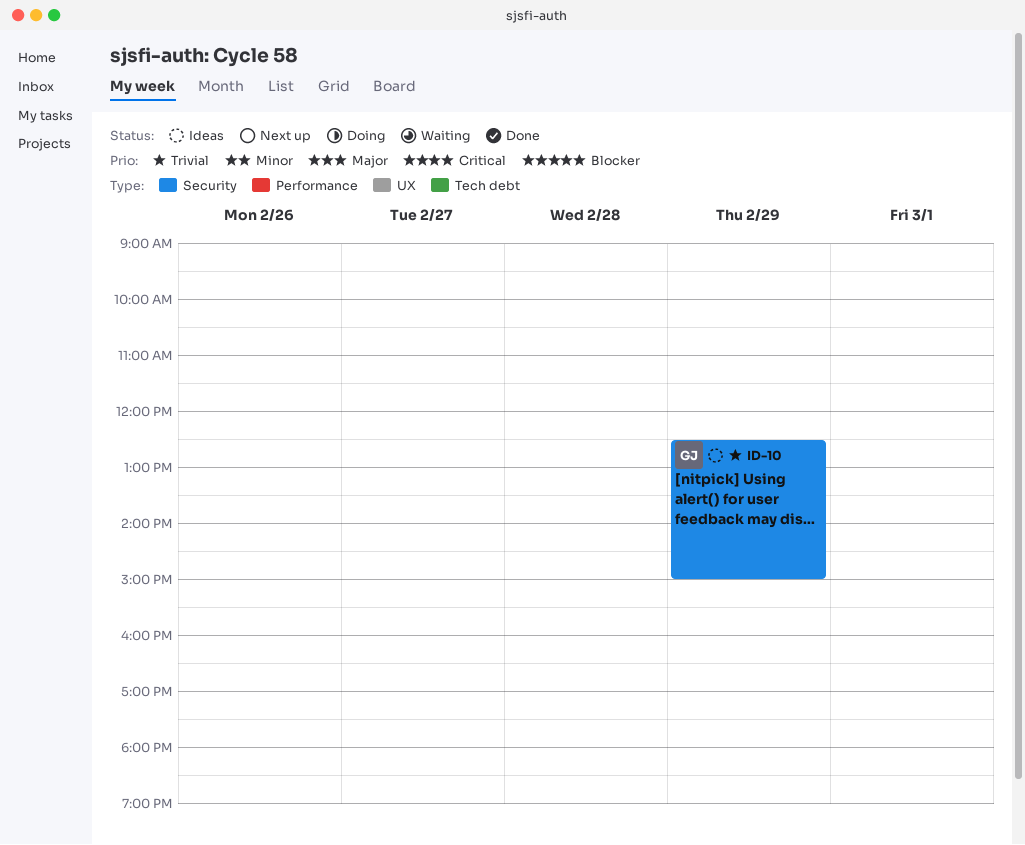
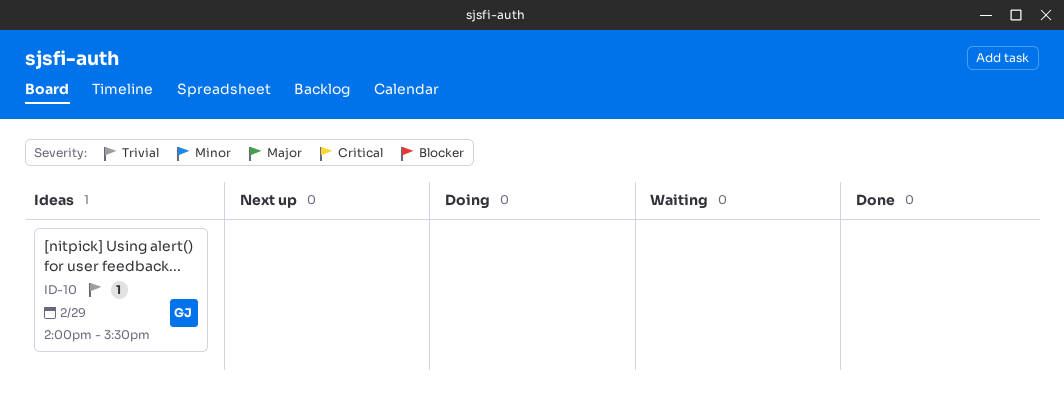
ID-10, begins: 12:30 -> 14:00
ID-10, ends: 15:00 -> 15:30

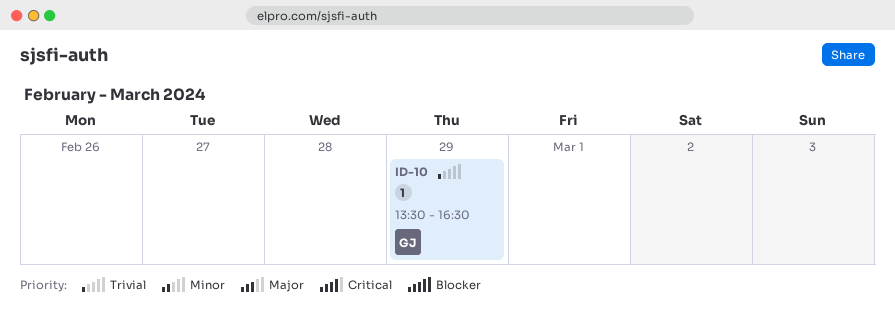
ID-10, begins: 14:00 -> 13:30
ID-10, ends: 15:30 -> 16:30

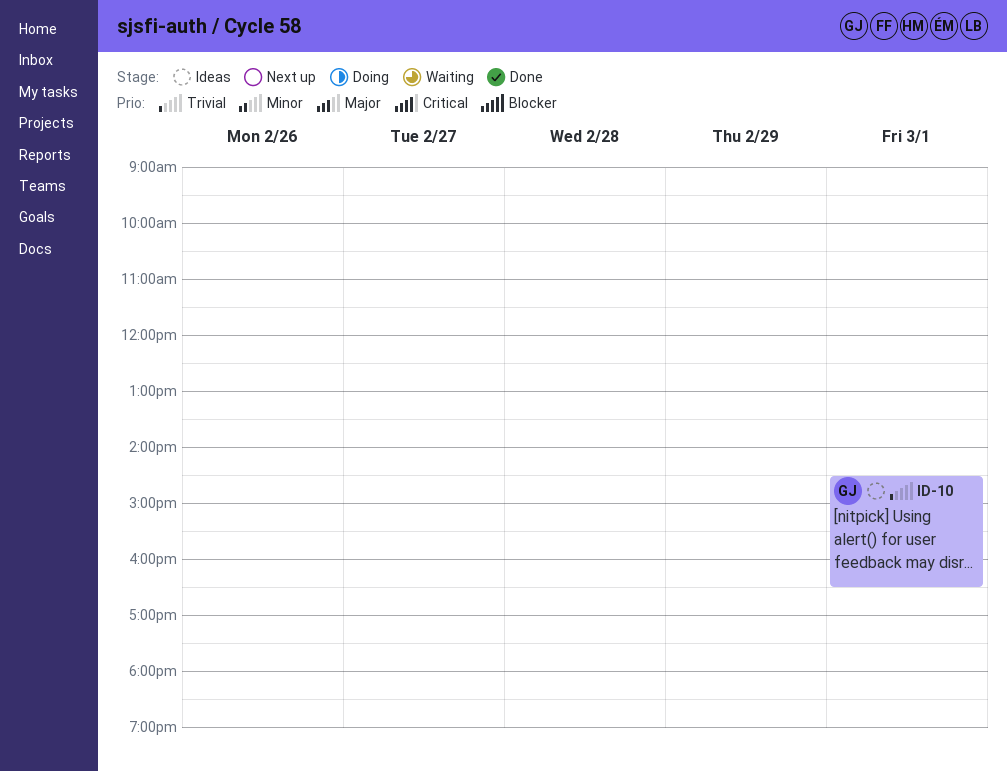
ID-10, day: Feb 29 -> Mar 1
ID-10, begins: 13:30 -> 14:30

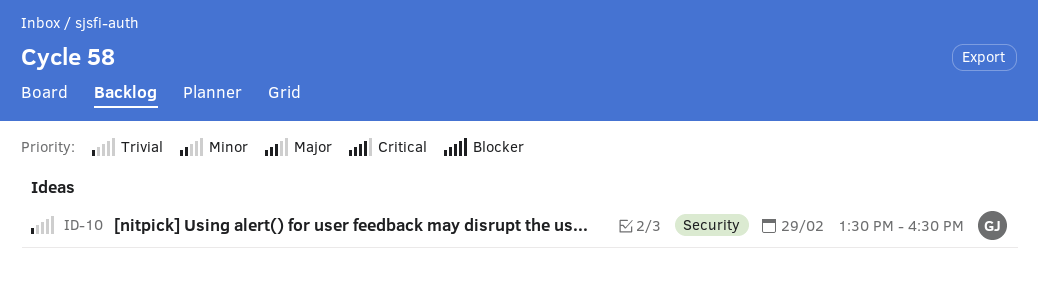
ID-10, day: Mar 1 -> Feb 29
ID-10, begins: 14:30 -> 13:30

